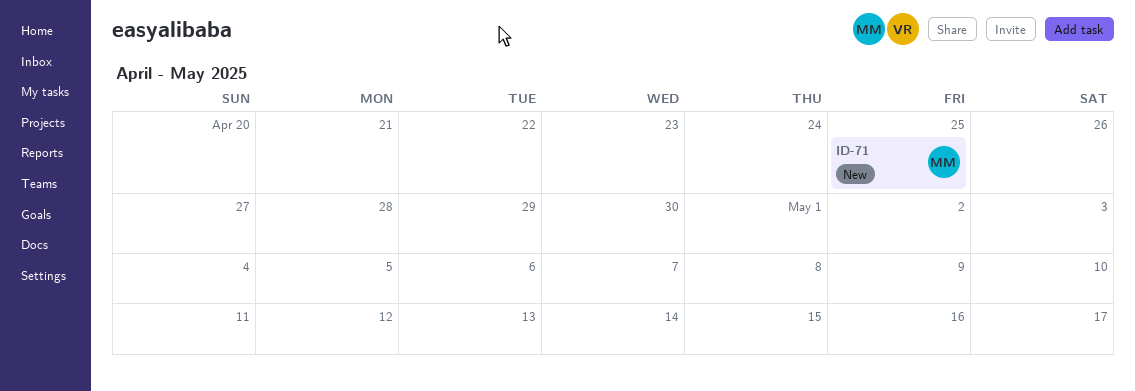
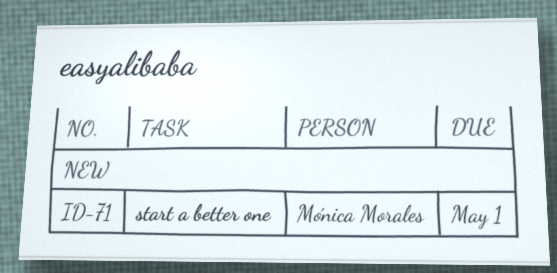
ID-71, due: Apr 25 -> May 1

